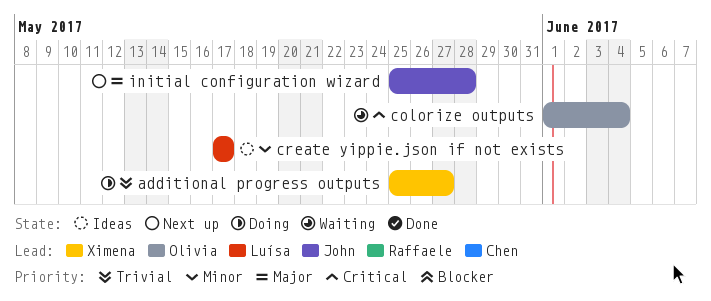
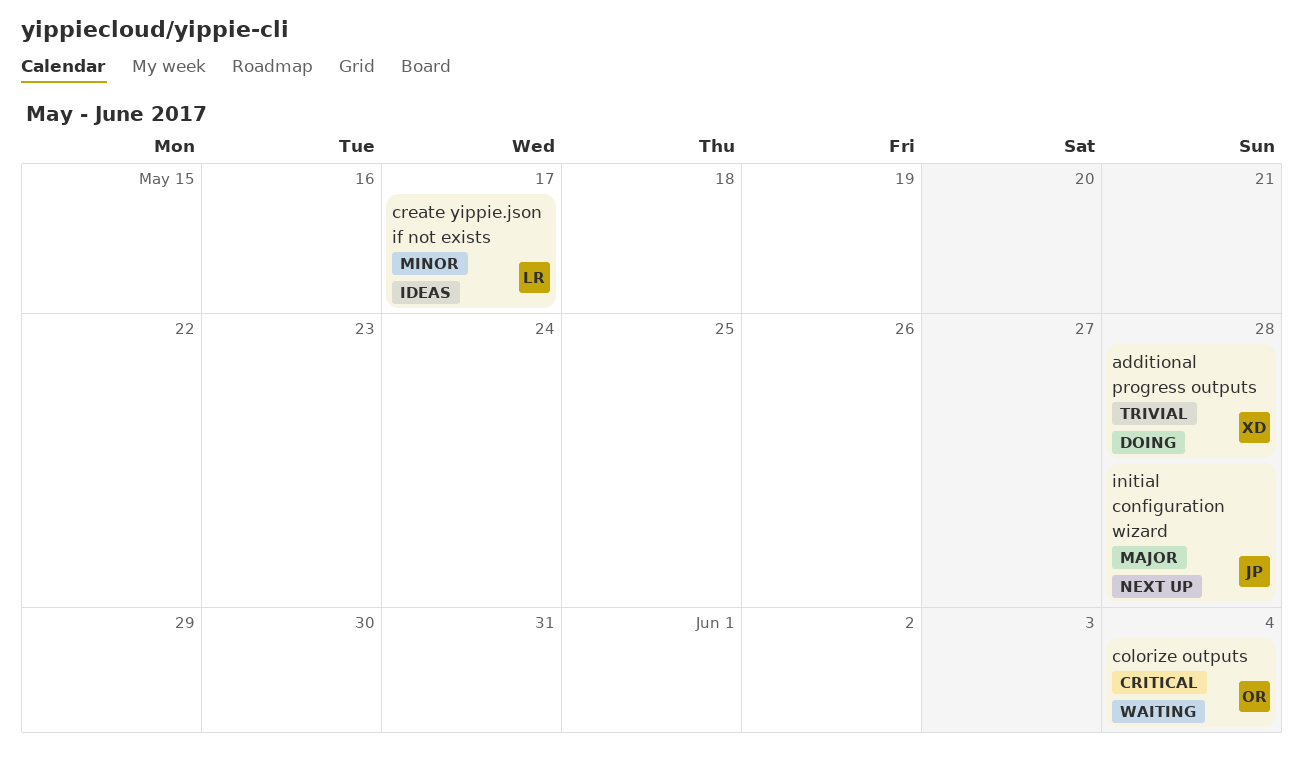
additional progress outputs, due: May 27 -> May 28

